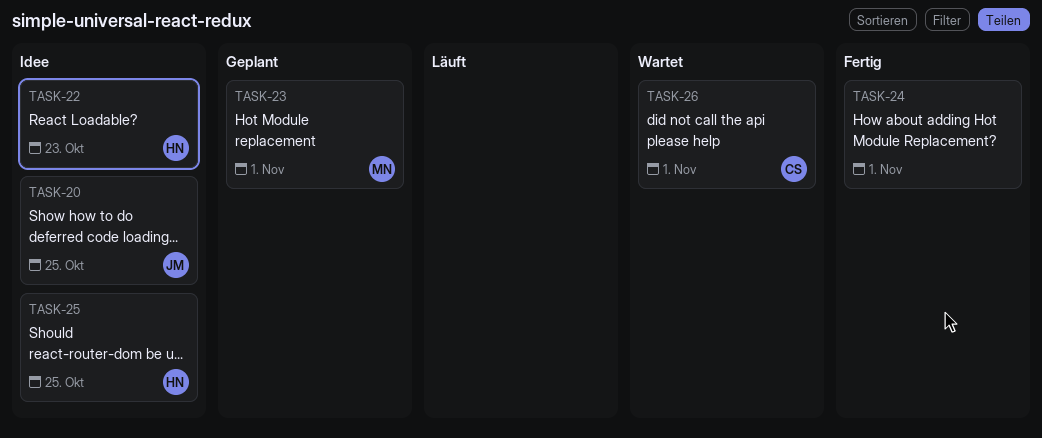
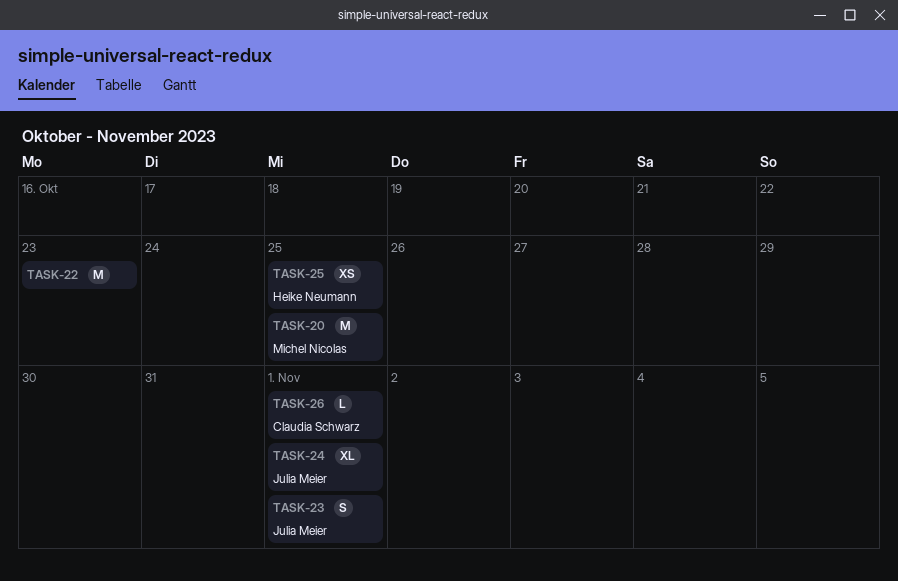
TASK-20, owner: Julia Meier -> Michel Nicolas
TASK-22, owner: Heike Neumann -> none
TASK-23, owner: Michel Nicolas -> Julia Meier
TASK-24, owner: none -> Julia Meier

